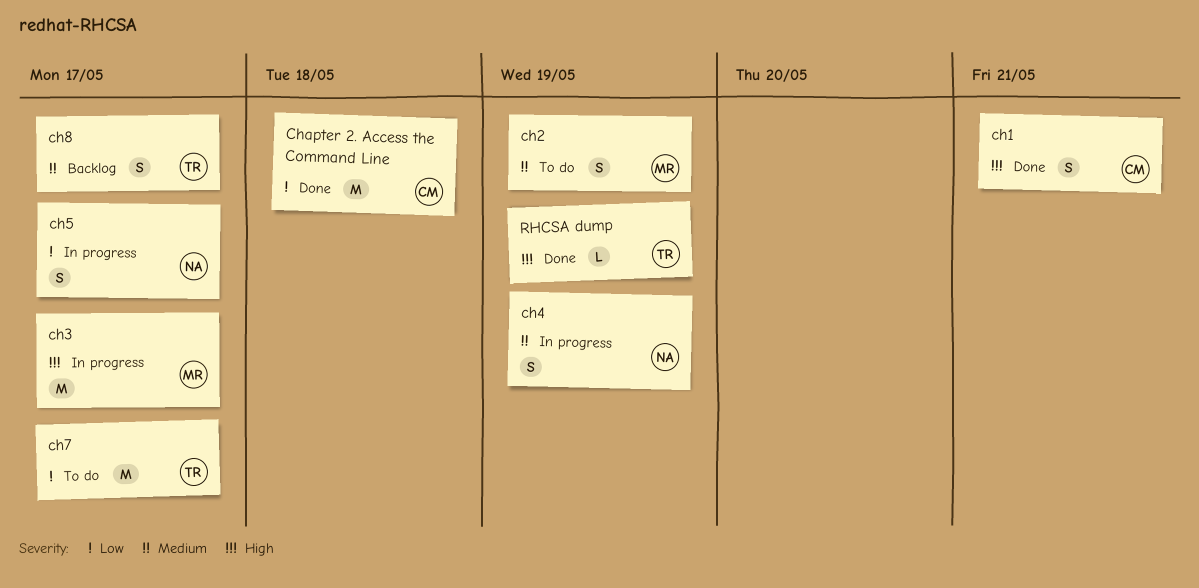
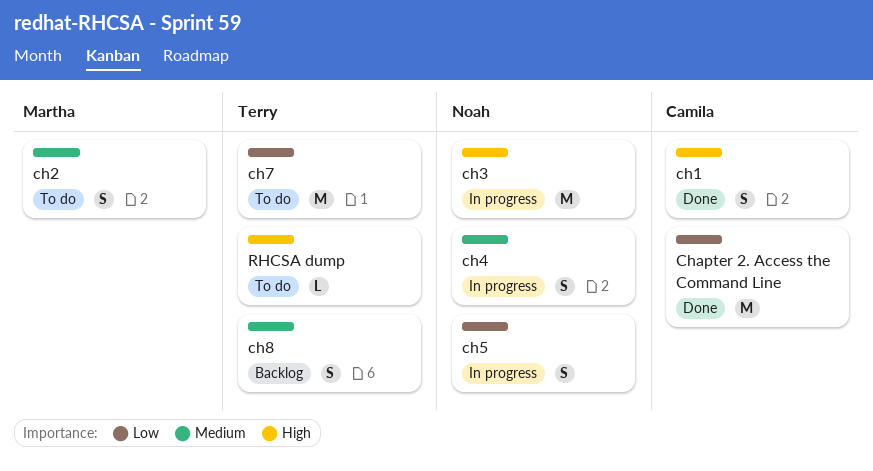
ch3, owner: Martha -> Noah
RHCSA dump, status: Done -> To do

